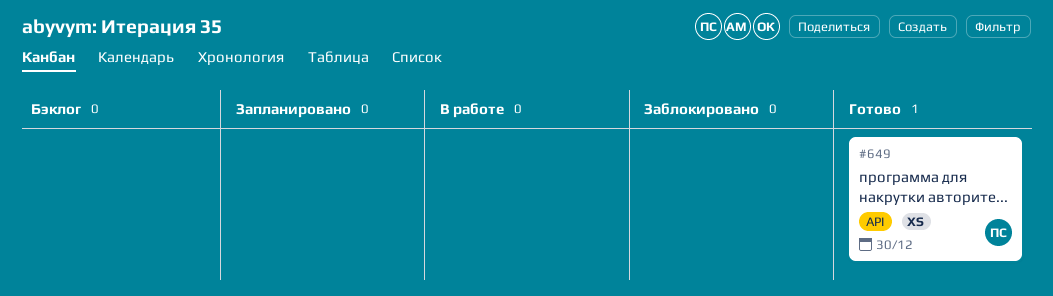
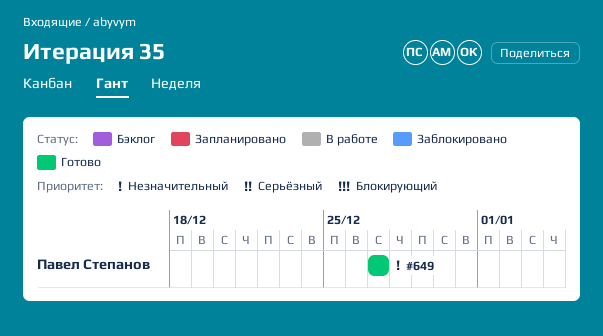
#649, due: Dec 30 -> Dec 27

